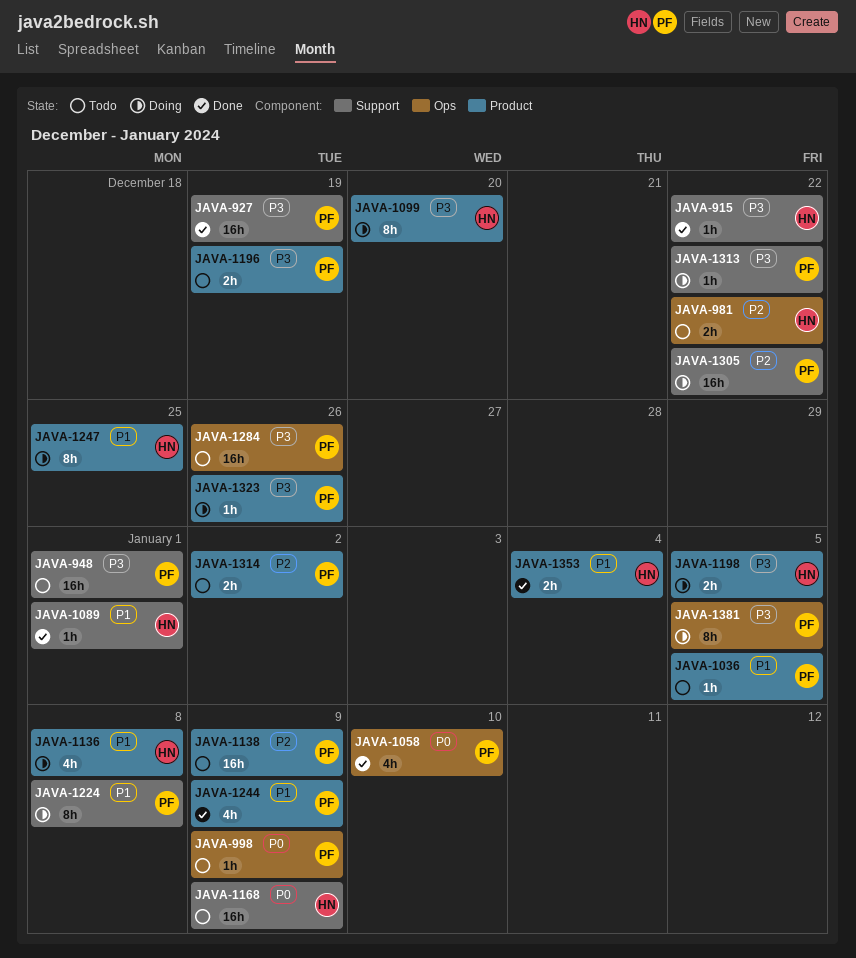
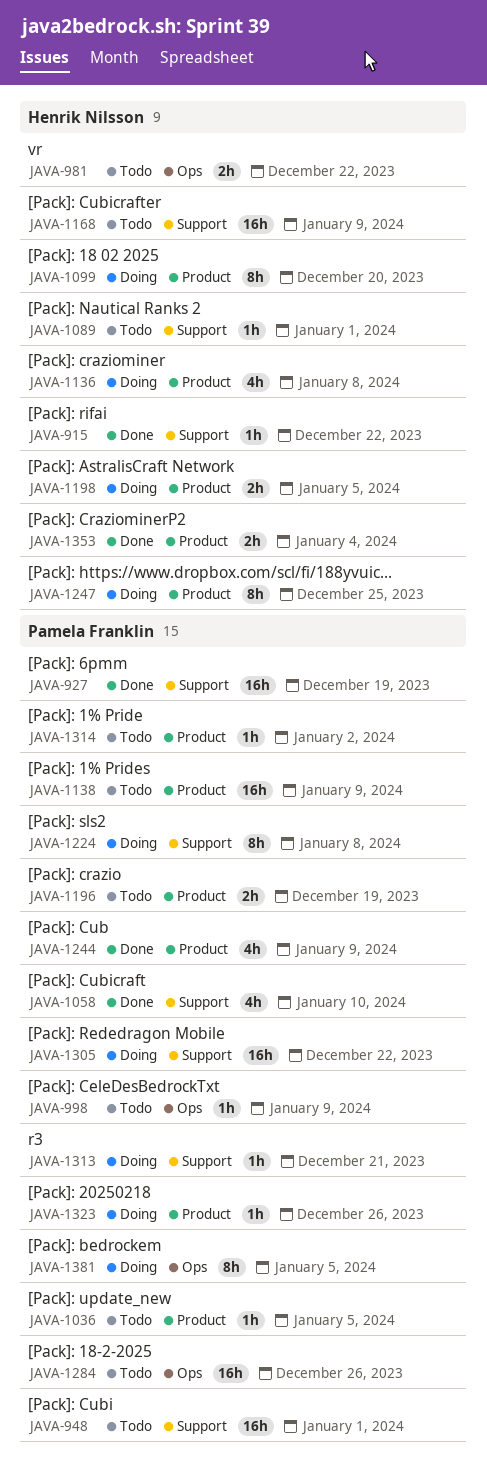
JAVA-1058, label: Ops -> Support
JAVA-1089, status: Done -> Todo
JAVA-1313, due: Dec 22 -> Dec 21
JAVA-1314, estimate: 2h -> 1h

